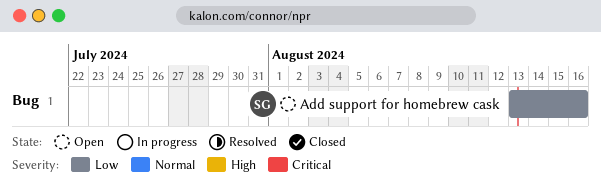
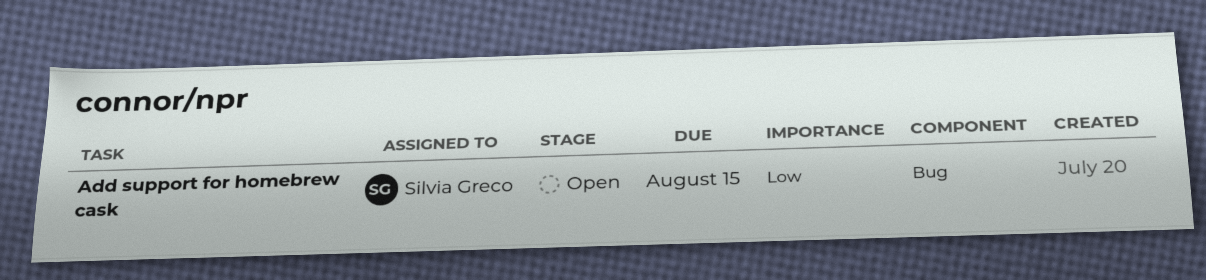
Add support for homebrew cask, due: Aug 16 -> Aug 15

